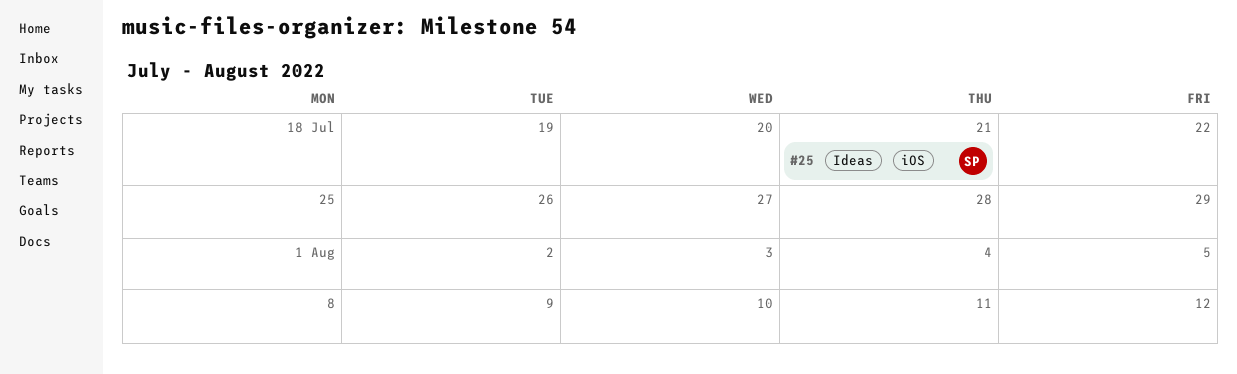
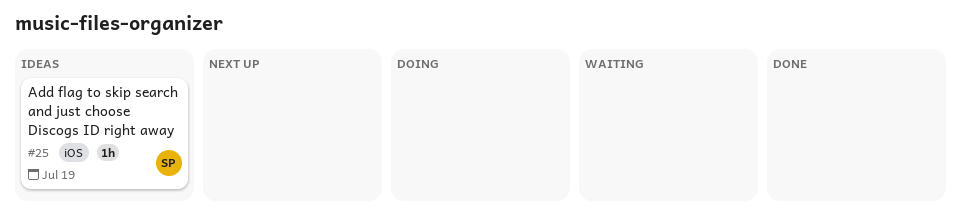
#25, due: Jul 21 -> Jul 19

